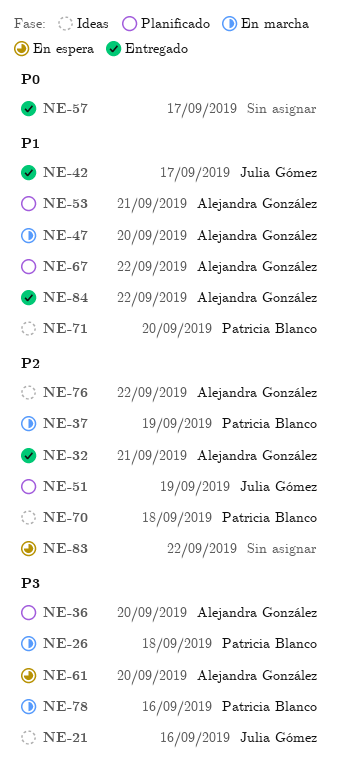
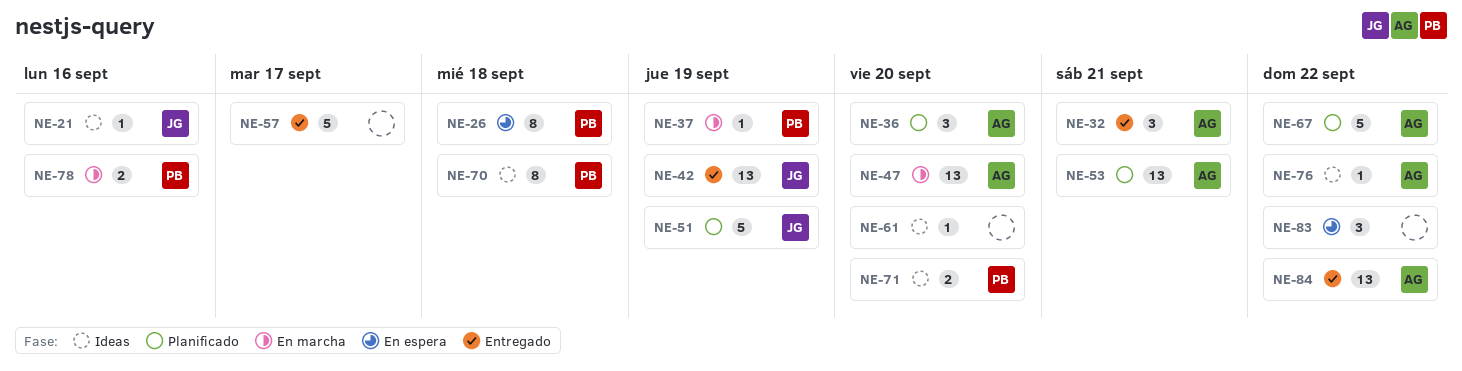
NE-26, status: En marcha -> En espera
NE-42, due: Sep 17 -> Sep 19
NE-61, status: En espera -> Ideas
NE-61, owner: Alejandra González -> none

